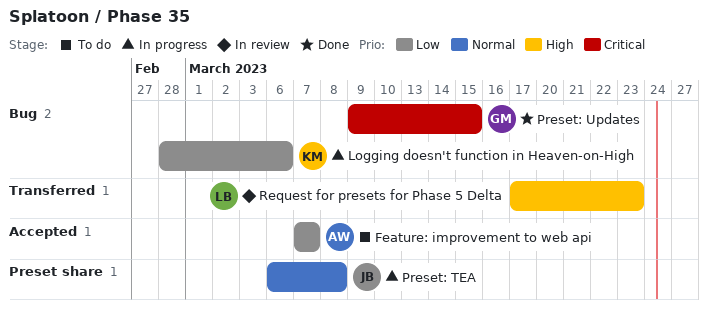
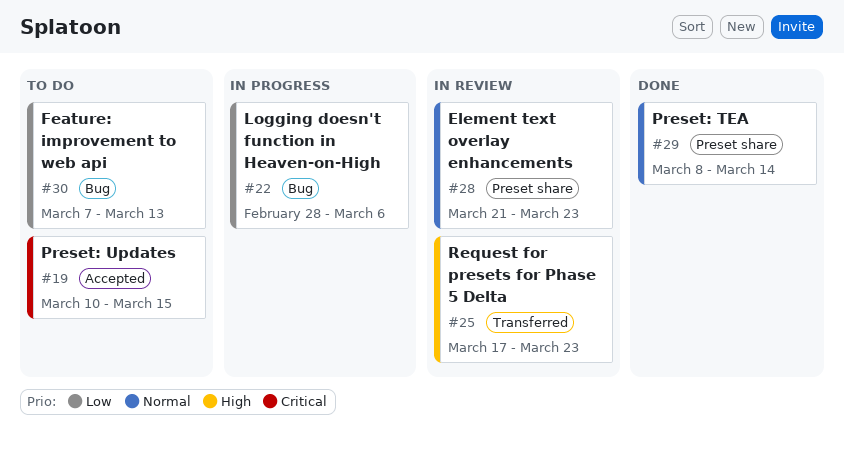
Element text overlay enhancements: none -> present
Feature: improvement to web api, label: Accepted -> Bug
Feature: improvement to web api, due: Mar 7 -> Mar 13
Preset: TEA, status: In progress -> Done
Preset: TEA, start: Mar 6 -> Mar 8
Preset: TEA, due: Mar 8 -> Mar 14
Preset: Updates, status: Done -> To do
Preset: Updates, label: Bug -> Accepted
Preset: Updates, start: Mar 9 -> Mar 10

